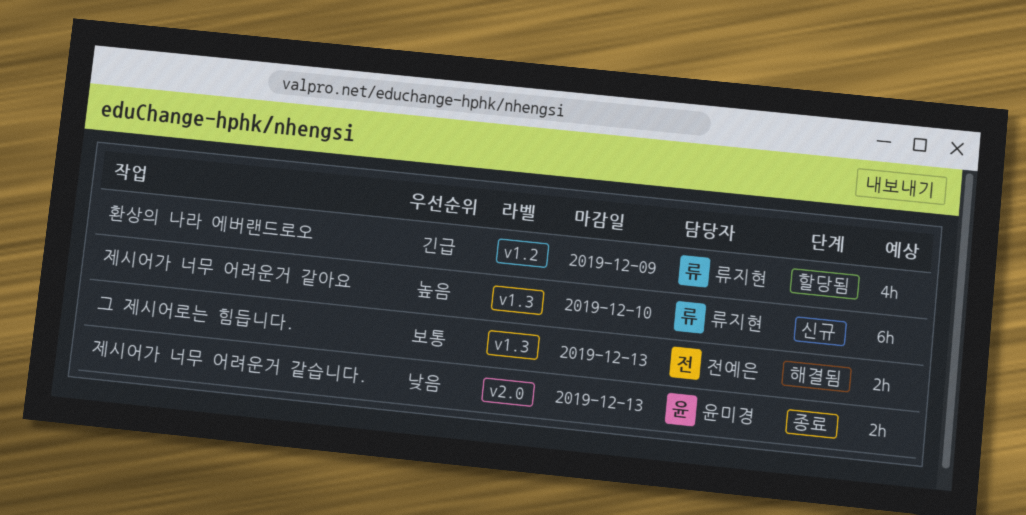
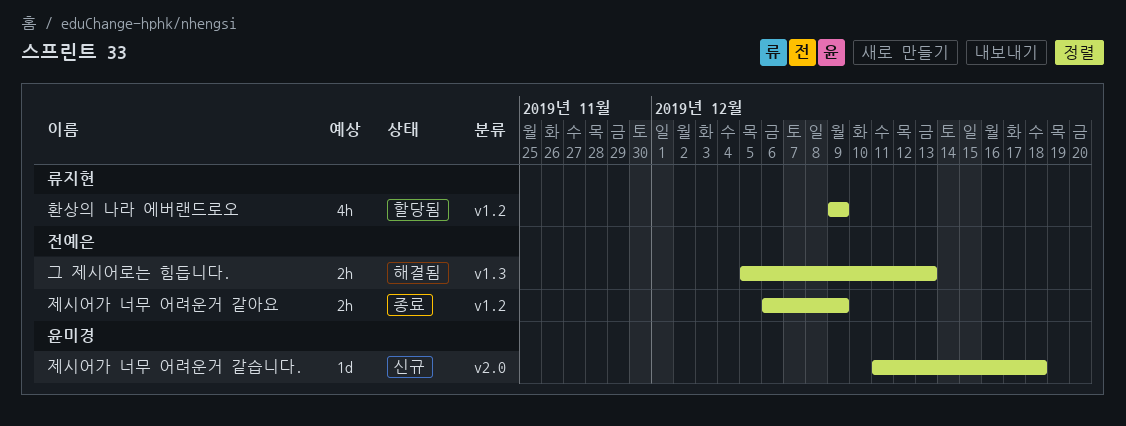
제시어가 너무 어려운거 같습니다., status: 종료 -> 신규
제시어가 너무 어려운거 같습니다., estimate: 2h -> 1d
제시어가 너무 어려운거 같습니다., due: Dec 13 -> Dec 18
제시어가 너무 어려운거 같아요, status: 신규 -> 종료
제시어가 너무 어려운거 같아요, owner: 류지현 -> 전예은
제시어가 너무 어려운거 같아요, label: v1.3 -> v1.2
제시어가 너무 어려운거 같아요, estimate: 6h -> 2h
제시어가 너무 어려운거 같아요, due: Dec 10 -> Dec 9

